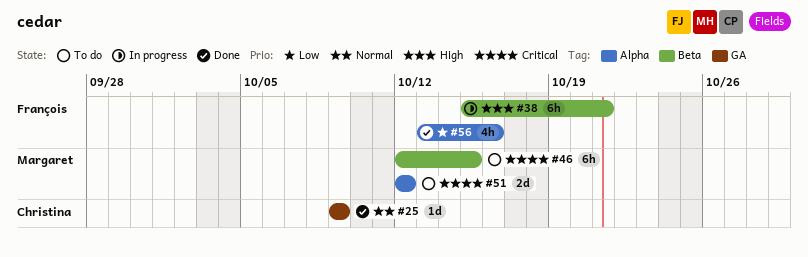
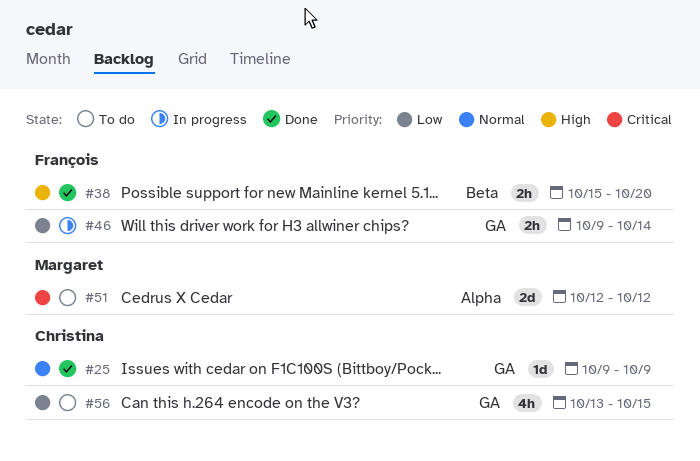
#38, status: In progress -> Done
#38, estimate: 6h -> 2h
#38, due: Oct 21 -> Oct 20
#46, status: To do -> In progress
#46, owner: Margaret -> François
#46, priority: Critical -> Low
#46, label: Beta -> GA
#46, estimate: 6h -> 2h
#46, start: Oct 12 -> Oct 9
#46, due: Oct 15 -> Oct 14
#56, status: Done -> To do
#56, owner: François -> Christina
#56, label: Alpha -> GA
#56, due: Oct 16 -> Oct 15

